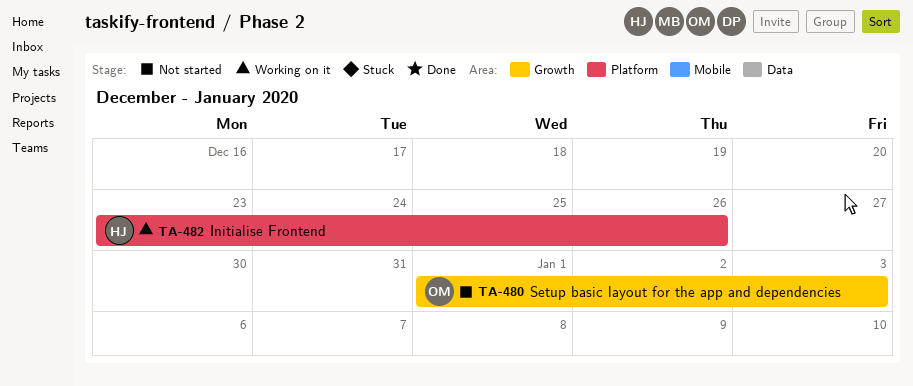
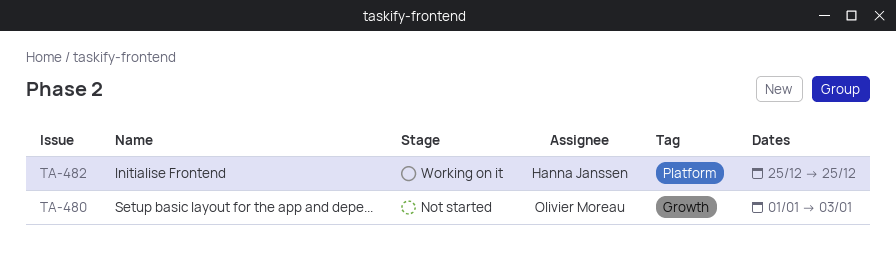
TA-482, start: Dec 23 -> Dec 25
TA-482, due: Dec 26 -> Dec 25

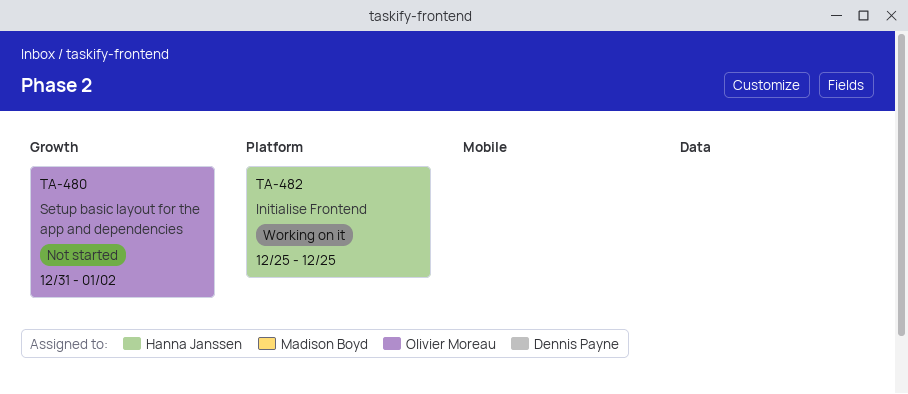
TA-480, start: Jan 1 -> Dec 31
TA-480, due: Jan 3 -> Jan 2

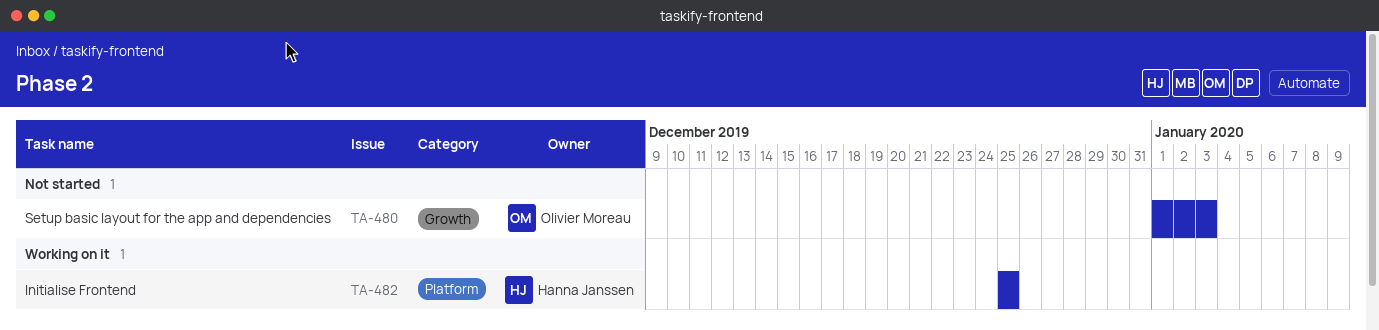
TA-480, start: Dec 31 -> Jan 1
TA-480, due: Jan 2 -> Jan 3

